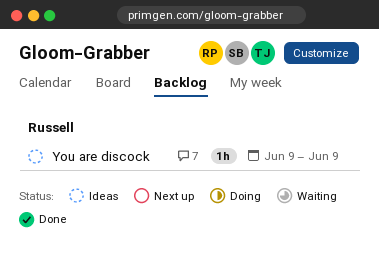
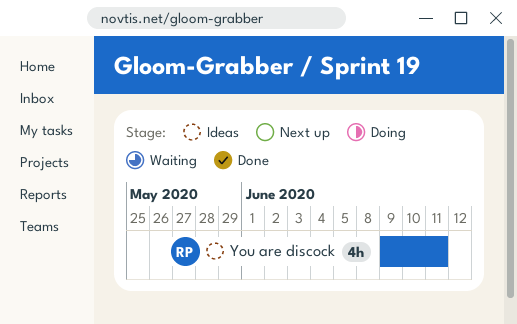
You are discock, estimate: 1h -> 4h
You are discock, due: Jun 9 -> Jun 11

